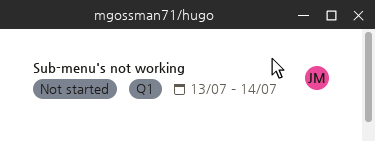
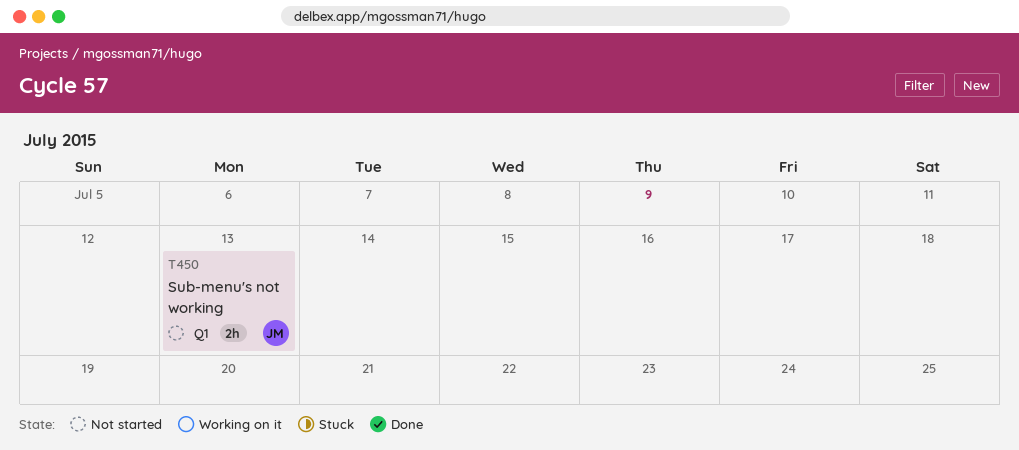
Sub-menu's not working, due: Jul 14 -> Jul 13

